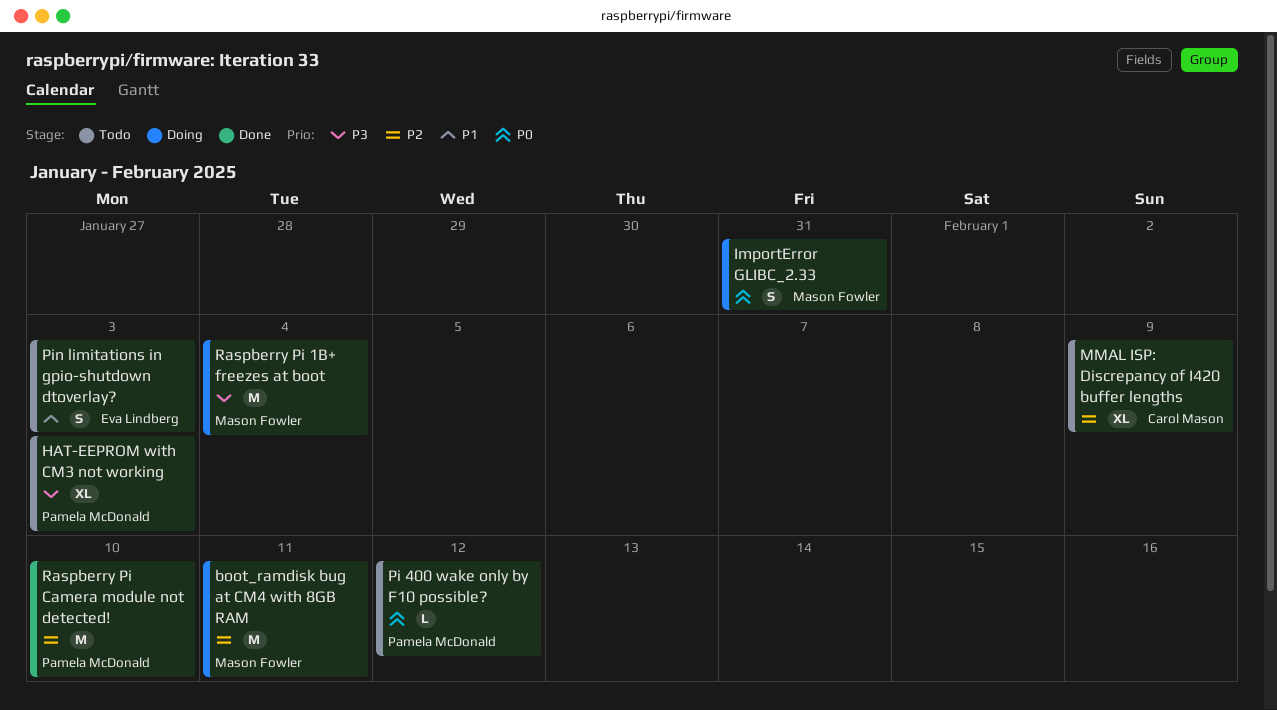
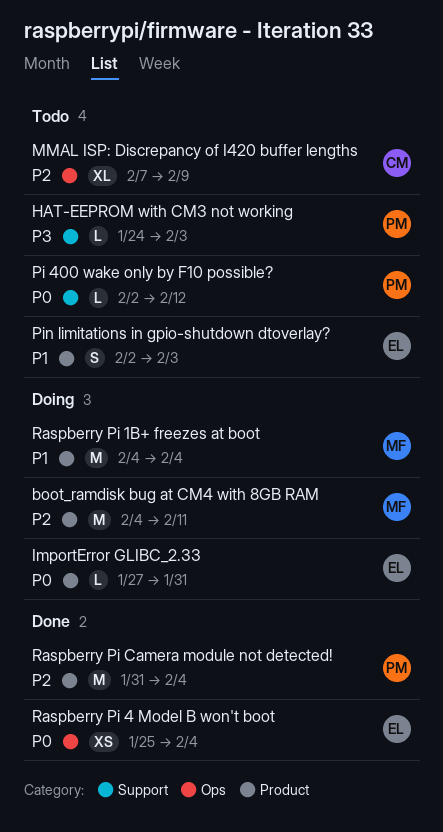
HAT-EEPROM with CM3 not working, estimate: XL -> L
ImportError GLIBC_2.33, owner: Mason Fowler -> Eva Lindberg
ImportError GLIBC_2.33, estimate: S -> L
Raspberry Pi 1B+ freezes at boot, priority: P3 -> P1
Raspberry Pi 4 Model B won't boot: none -> present
Raspberry Pi Camera module not detected!, due: Feb 10 -> Feb 4

